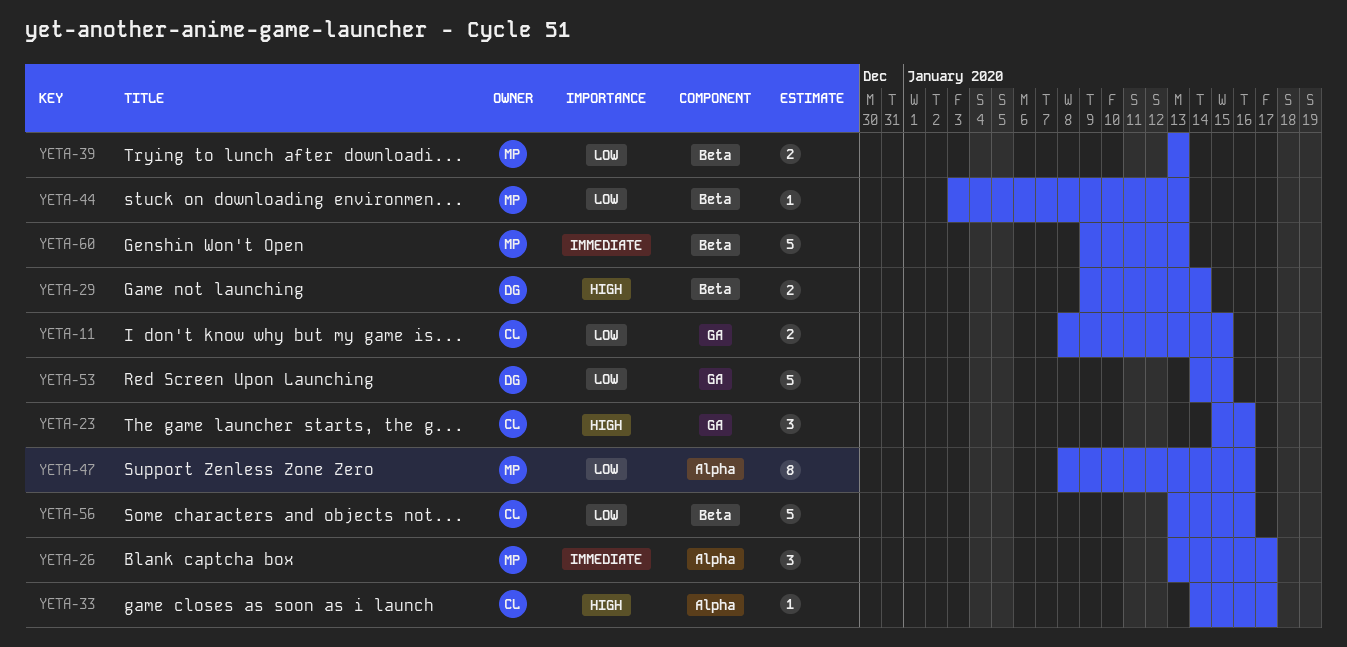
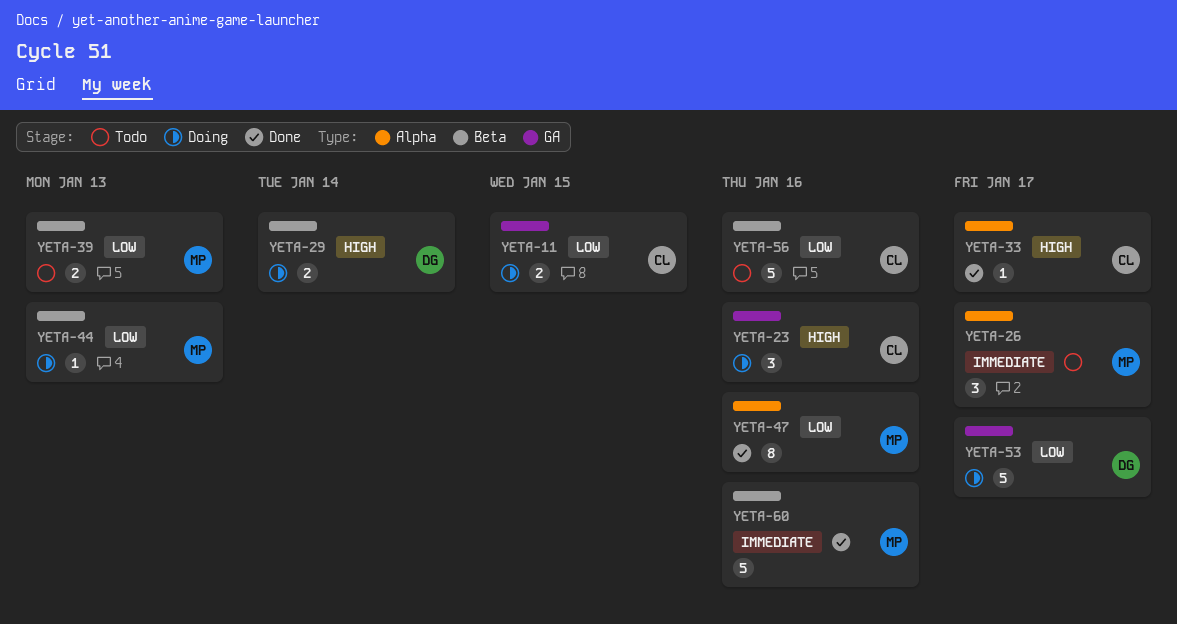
YETA-53, due: Jan 15 -> Jan 17
YETA-60, due: Jan 13 -> Jan 16

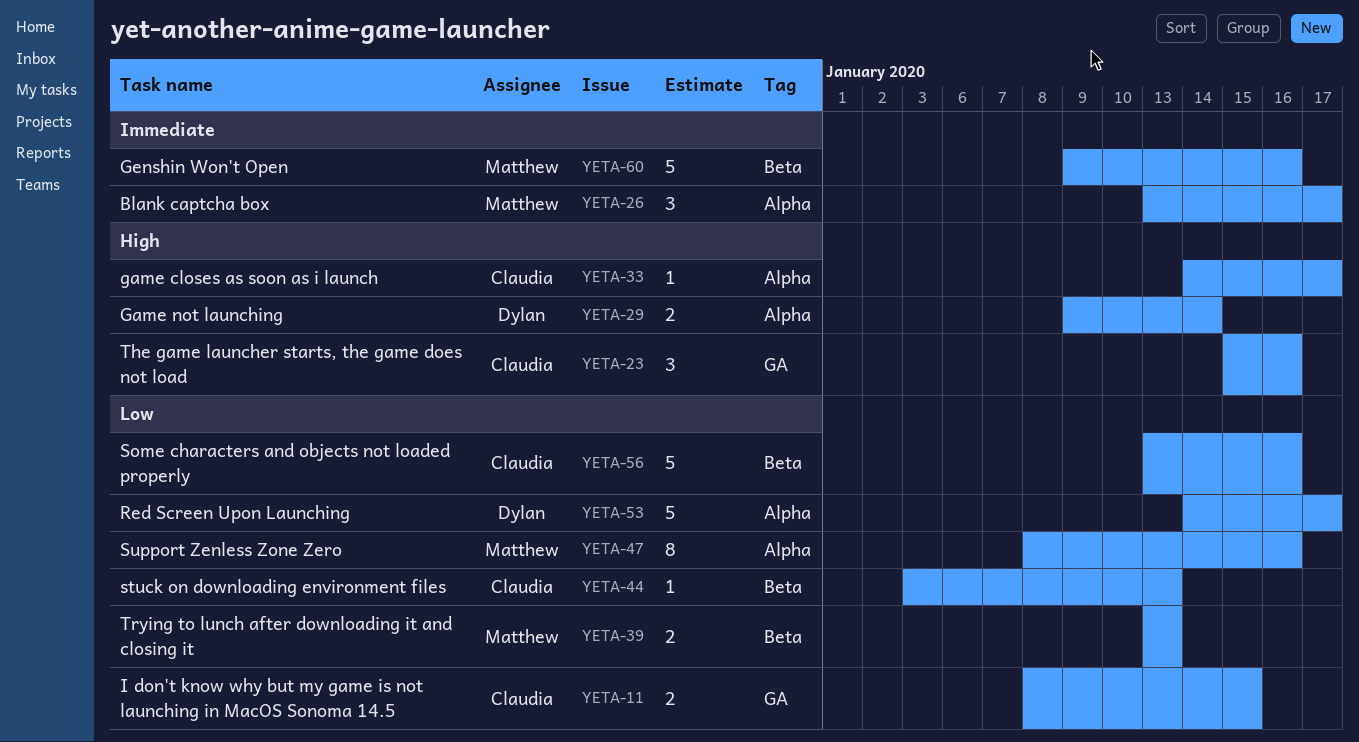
YETA-29, label: Beta -> Alpha
YETA-44, owner: Matthew -> Claudia
YETA-53, label: GA -> Alpha

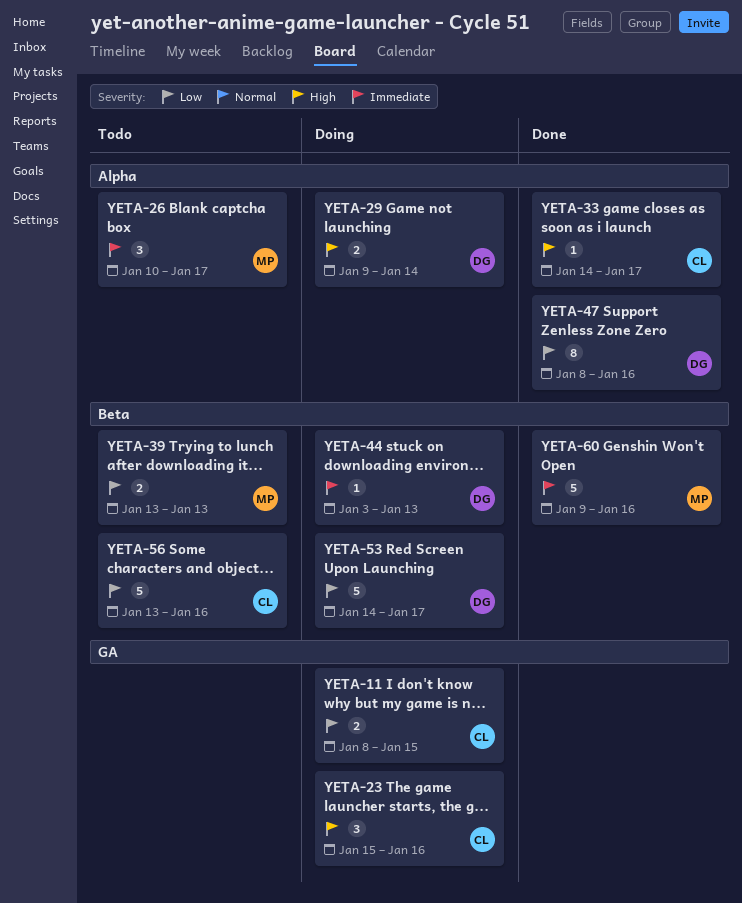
YETA-26, start: Jan 13 -> Jan 10
YETA-44, owner: Claudia -> Dylan
YETA-44, priority: Low -> Immediate
YETA-47, owner: Matthew -> Dylan
YETA-53, label: Alpha -> Beta

